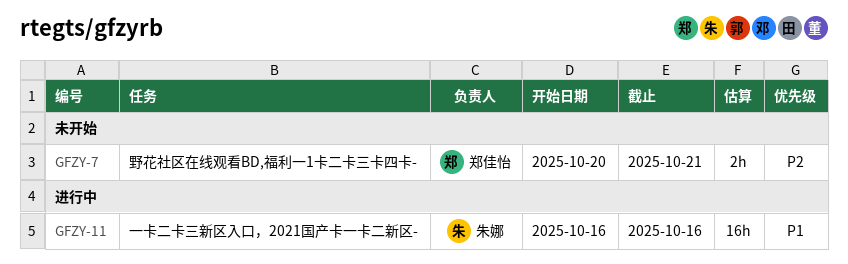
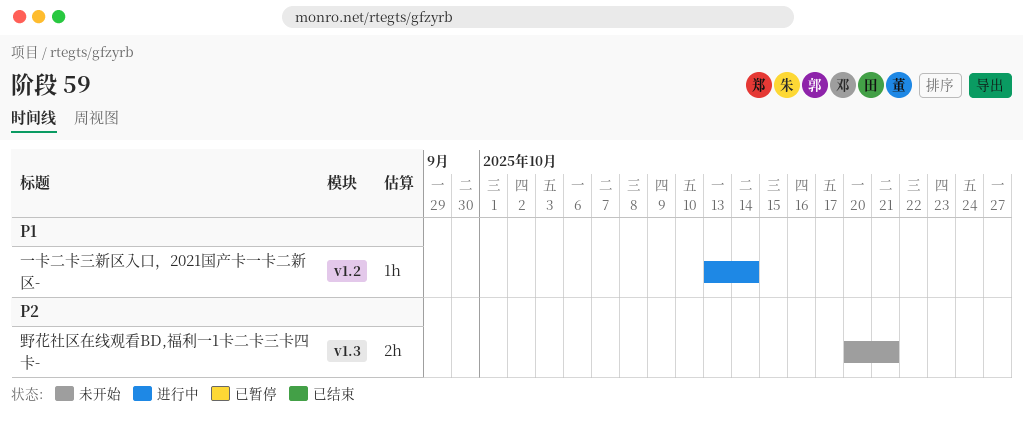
一卡二卡三新区入口，2021国产卡一卡二新区-, estimate: 16h -> 1h
一卡二卡三新区入口，2021国产卡一卡二新区-, start: Oct 16 -> Oct 13
一卡二卡三新区入口，2021国产卡一卡二新区-, due: Oct 16 -> Oct 14

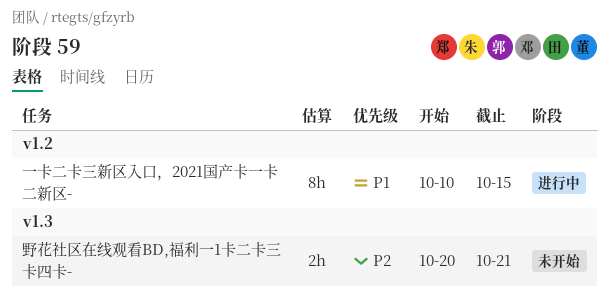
一卡二卡三新区入口，2021国产卡一卡二新区-, estimate: 1h -> 8h
一卡二卡三新区入口，2021国产卡一卡二新区-, start: Oct 13 -> Oct 10
一卡二卡三新区入口，2021国产卡一卡二新区-, due: Oct 14 -> Oct 15

